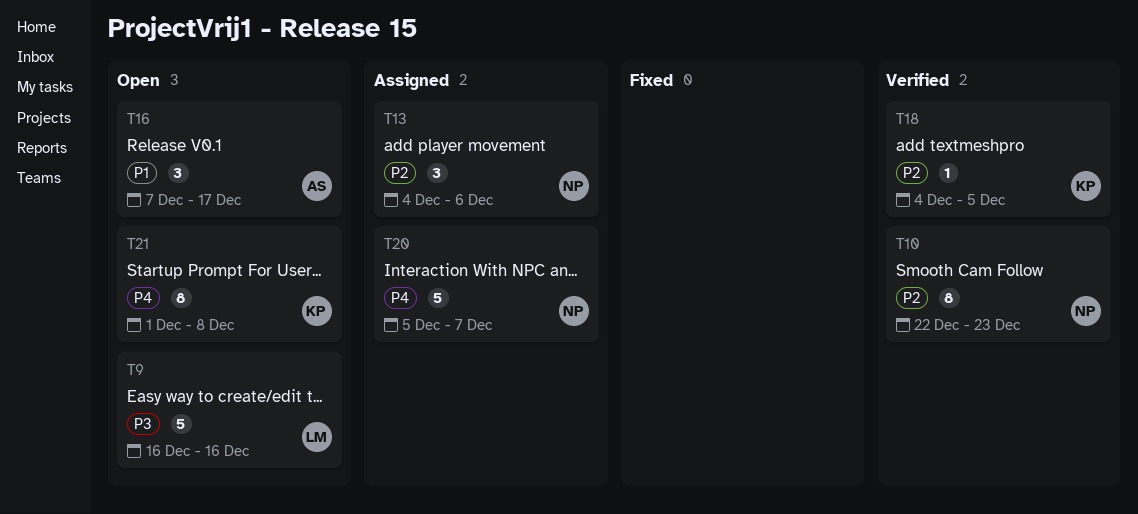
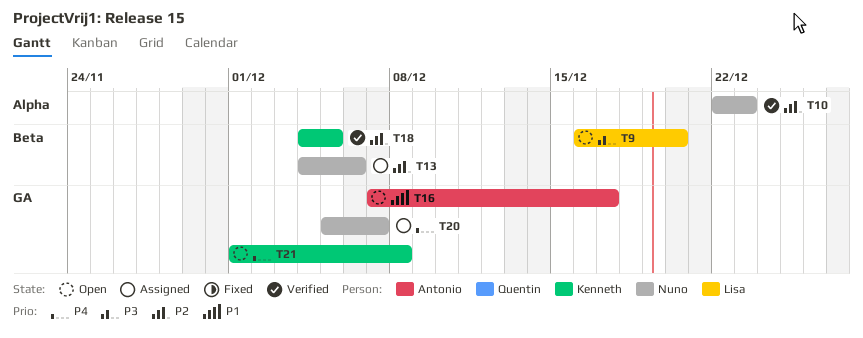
T9, due: Dec 16 -> Dec 20

